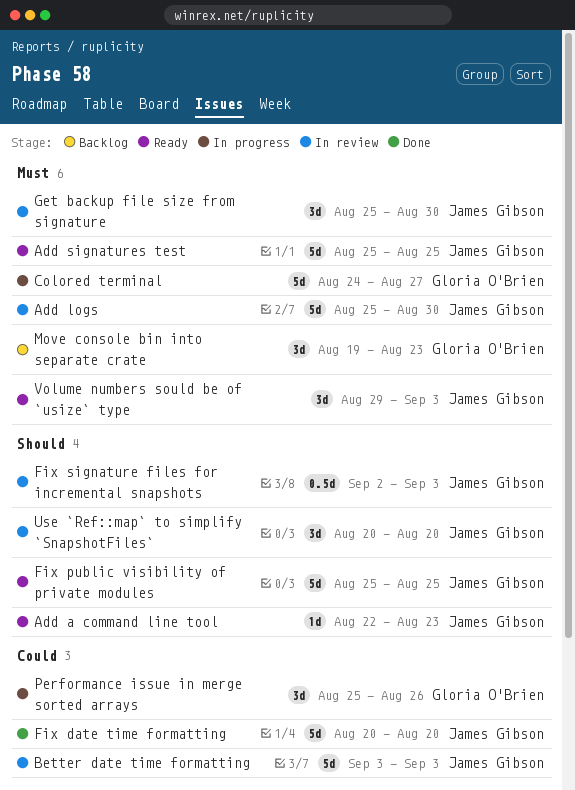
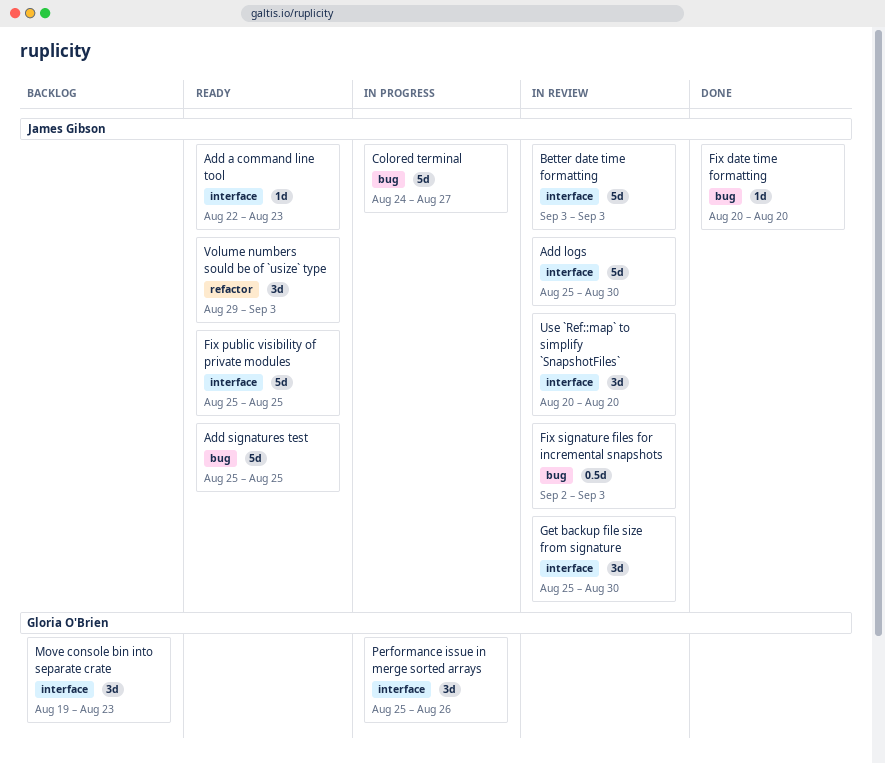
Colored terminal, owner: Gloria O'Brien -> James Gibson
Fix date time formatting, estimate: 5d -> 1d

